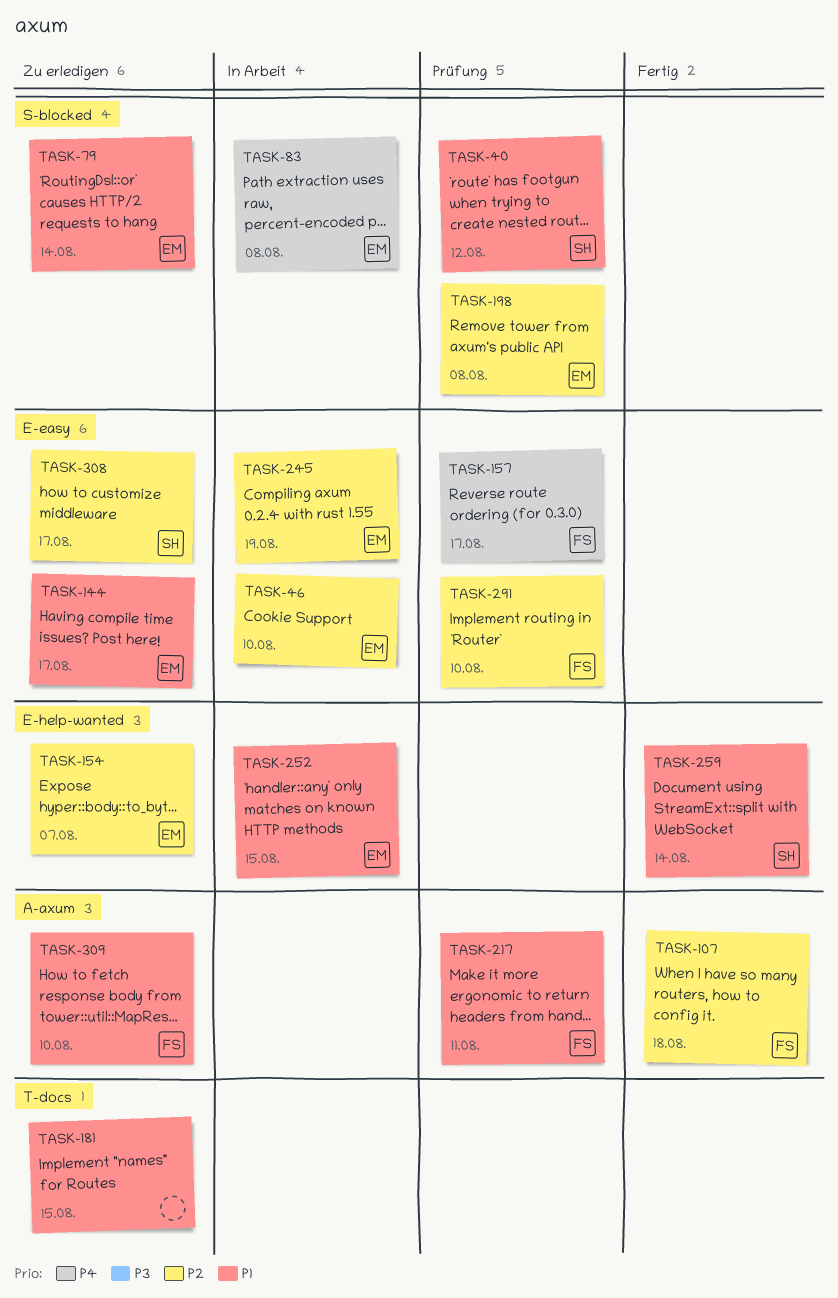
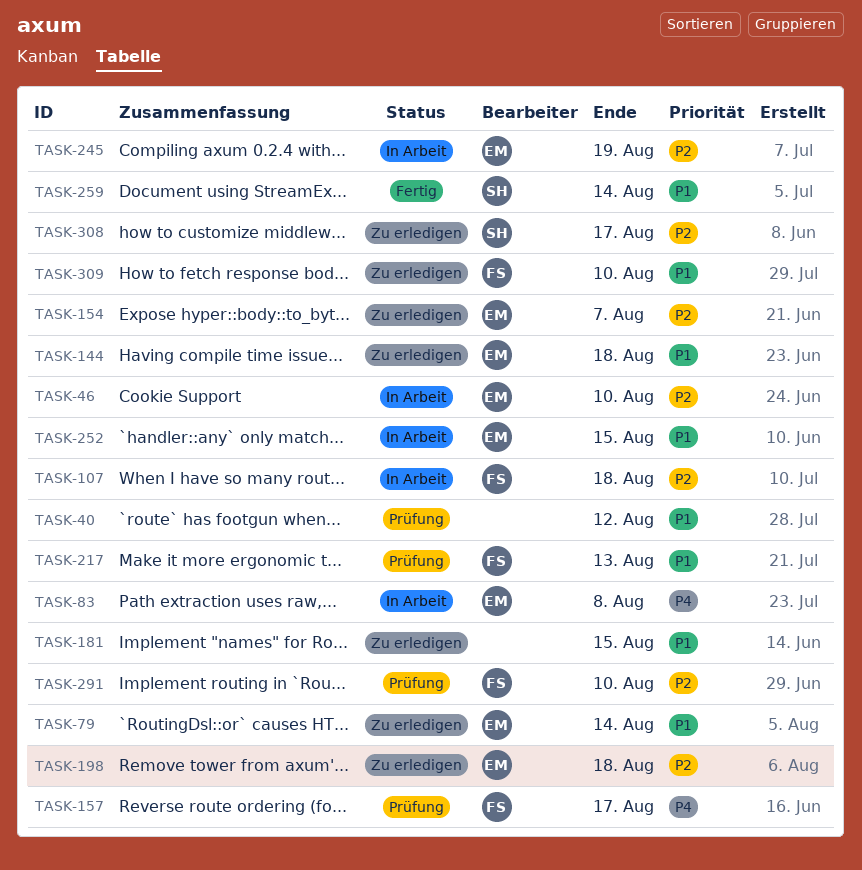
TASK-40, owner: SH -> none
TASK-107, status: Fertig -> In Arbeit
TASK-144, due: Aug 17 -> Aug 18
TASK-198, status: Prüfung -> Zu erledigen
TASK-198, due: Aug 8 -> Aug 18
TASK-217, due: Aug 11 -> Aug 13

